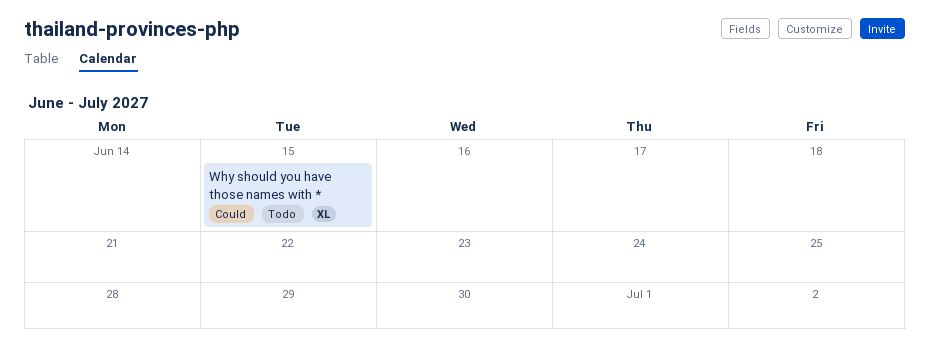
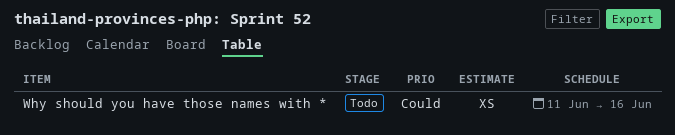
Why should you have those names with *, estimate: XL -> XS
Why should you have those names with *, due: Jun 15 -> Jun 16

